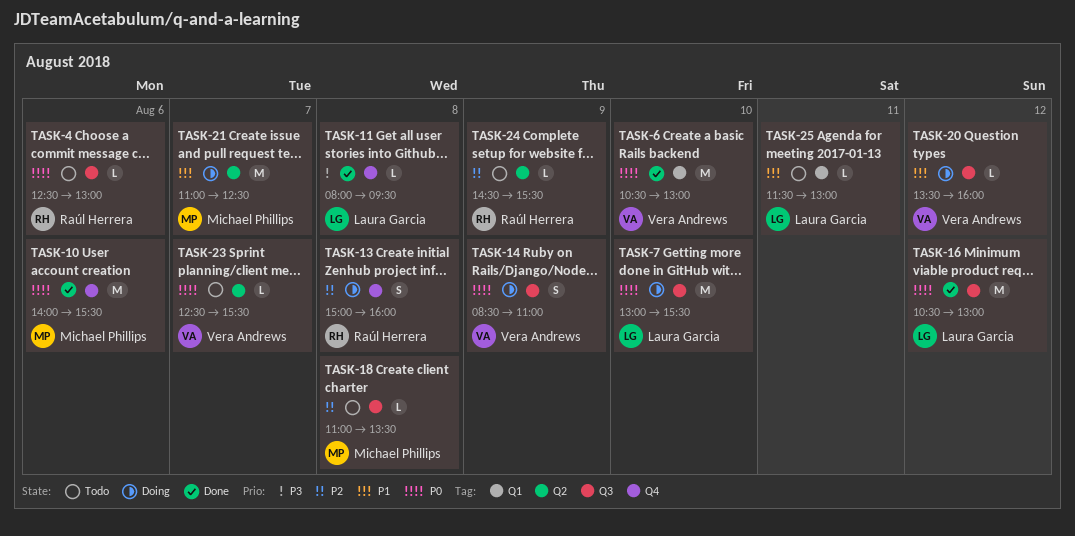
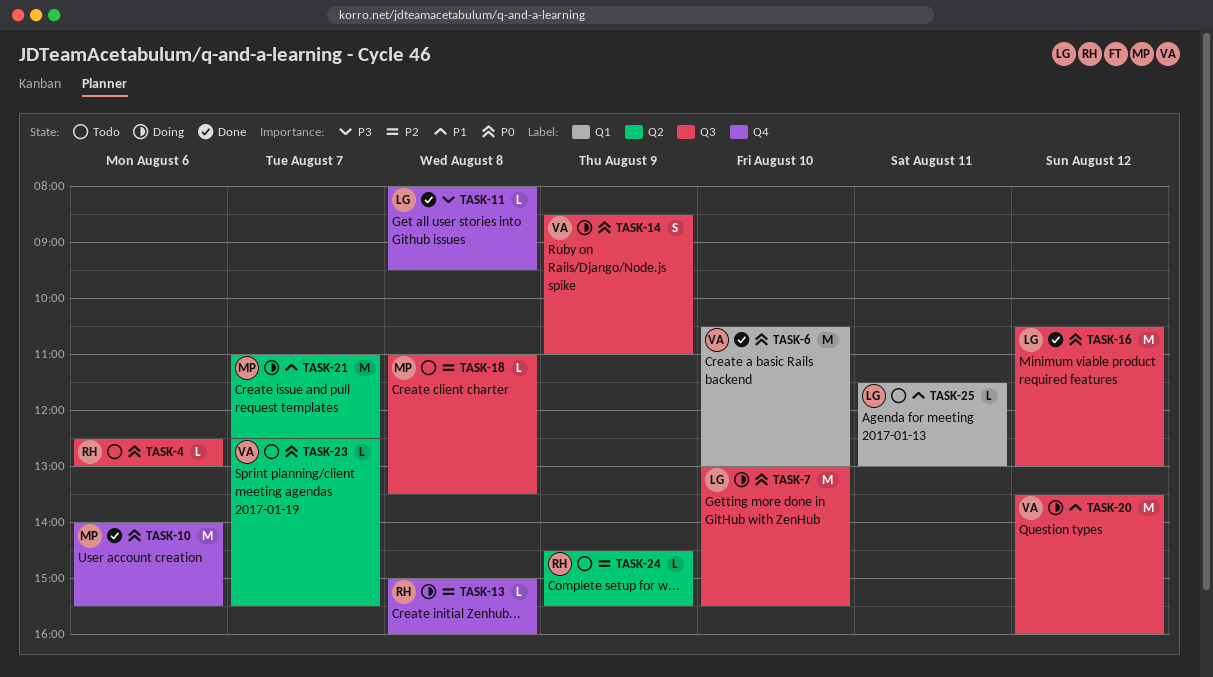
TASK-13, estimate: S -> L
TASK-20, estimate: L -> M

